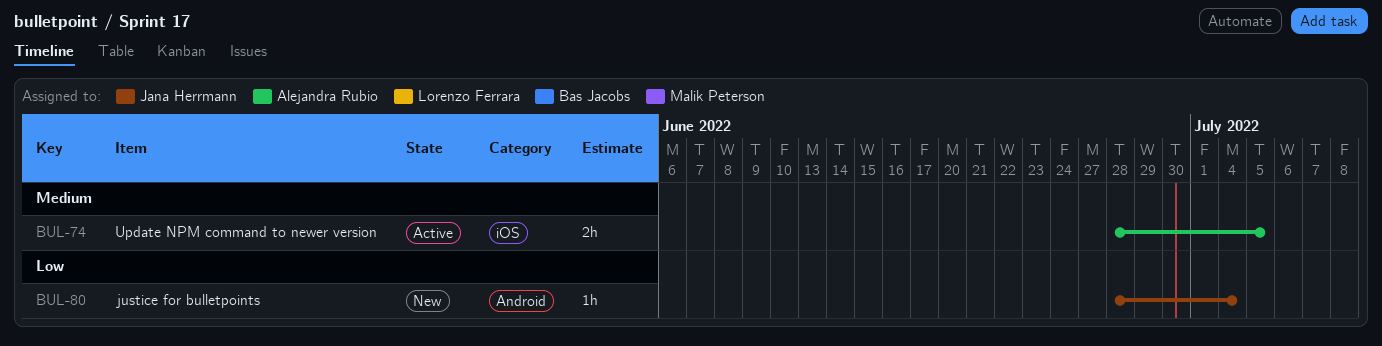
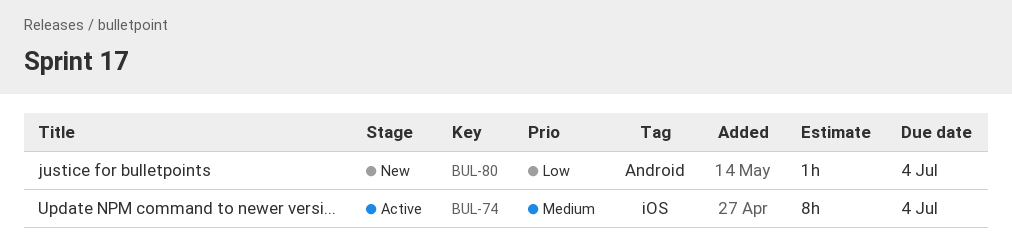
BUL-74, estimate: 2h -> 8h
BUL-74, due: Jul 5 -> Jul 4

